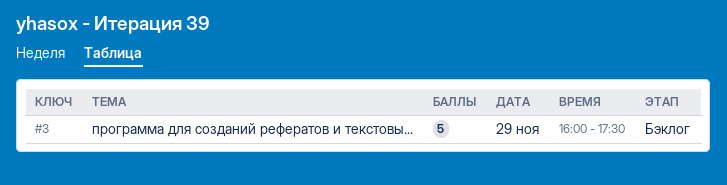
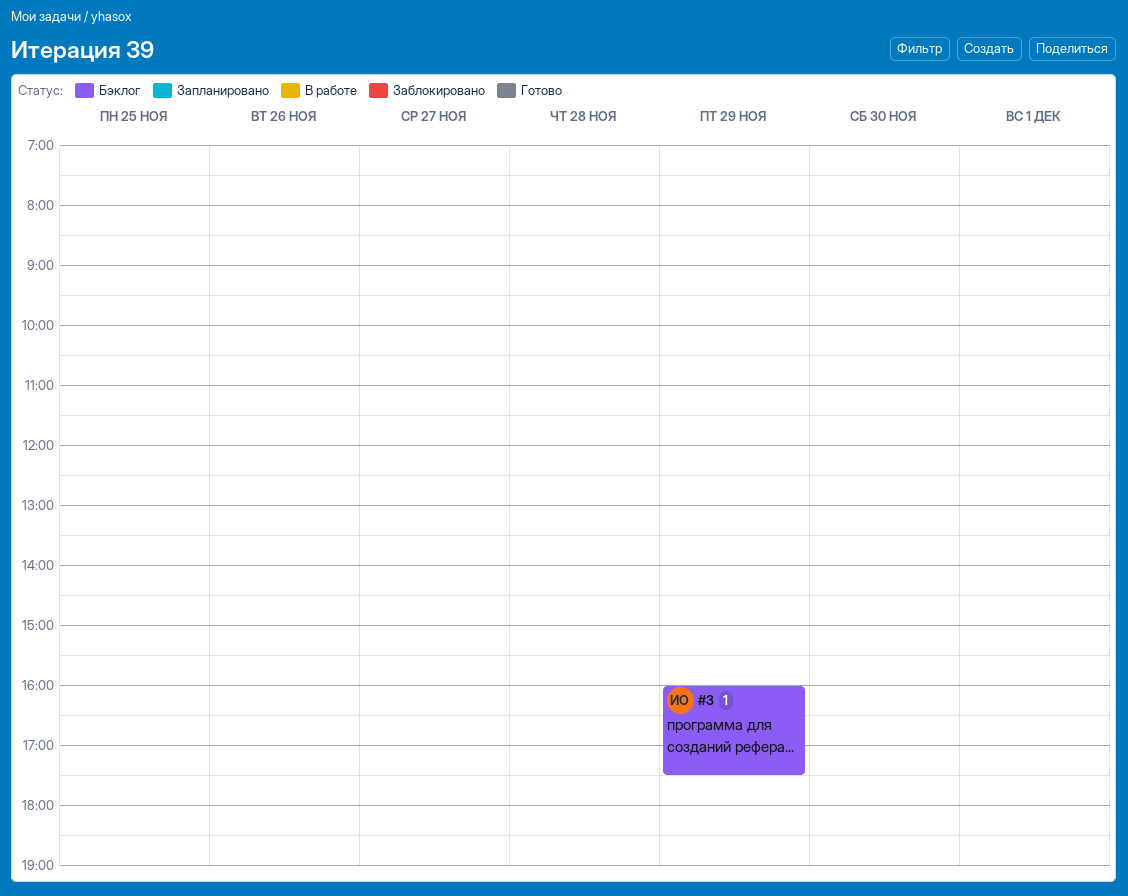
#3, estimate: 5 -> 1

